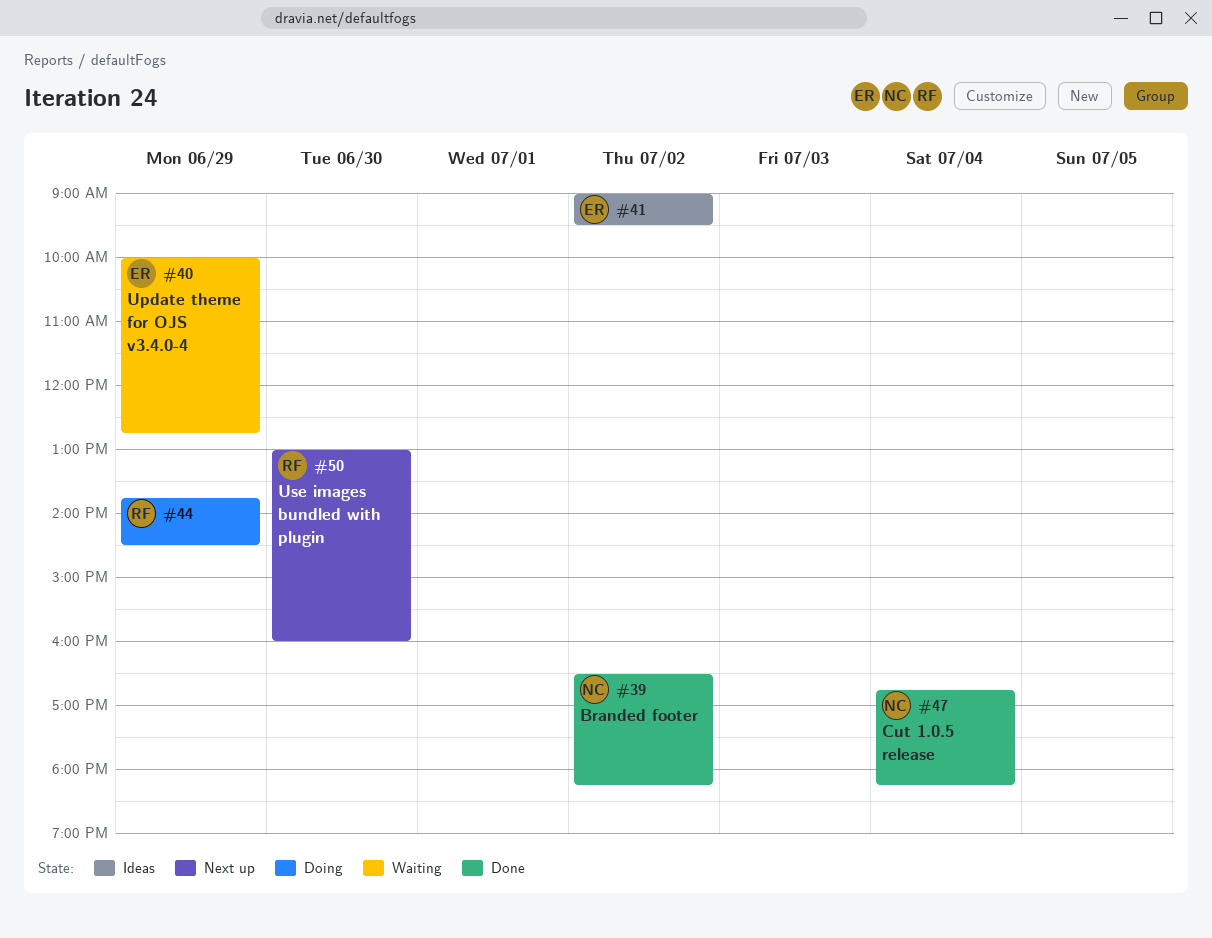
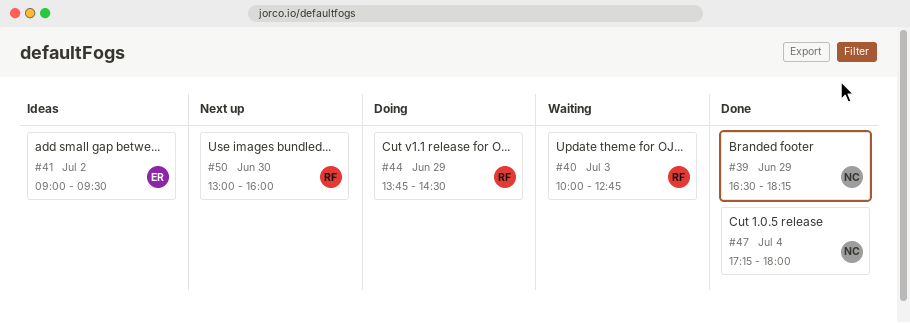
#39, day: Jul 2 -> Jun 29
#40, owner: ER -> RF
#40, day: Jun 29 -> Jul 3
#47, begins: 16:45 -> 17:15
#47, ends: 18:15 -> 18:00

